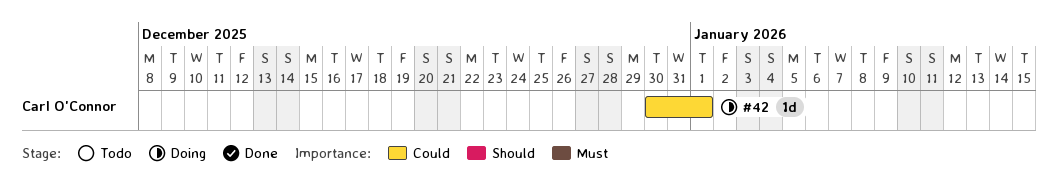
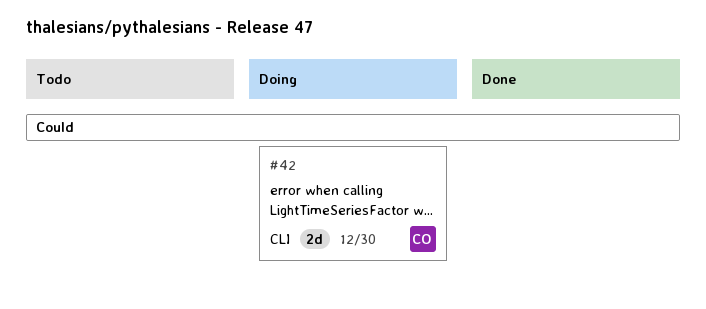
#42, estimate: 1d -> 2d
#42, due: Jan 1 -> Dec 30

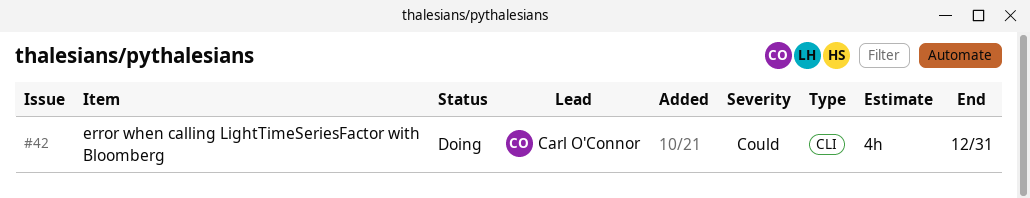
#42, estimate: 2d -> 4h
#42, due: Dec 30 -> Dec 31

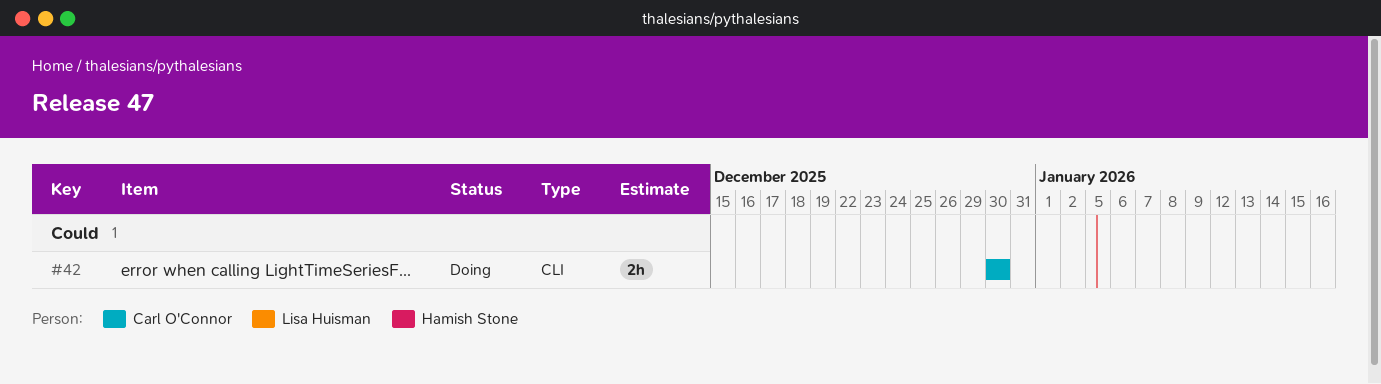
#42, estimate: 4h -> 2h
#42, due: Dec 31 -> Dec 30

